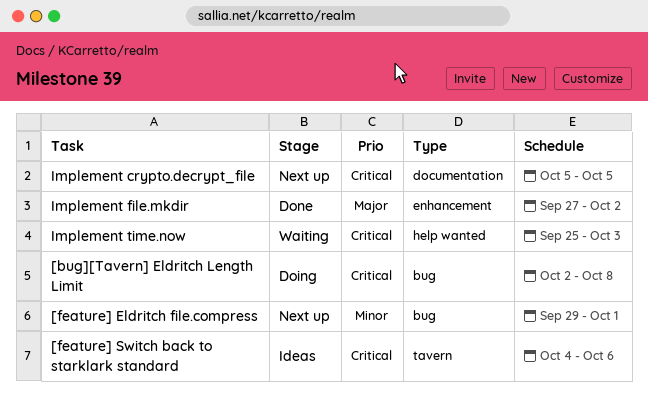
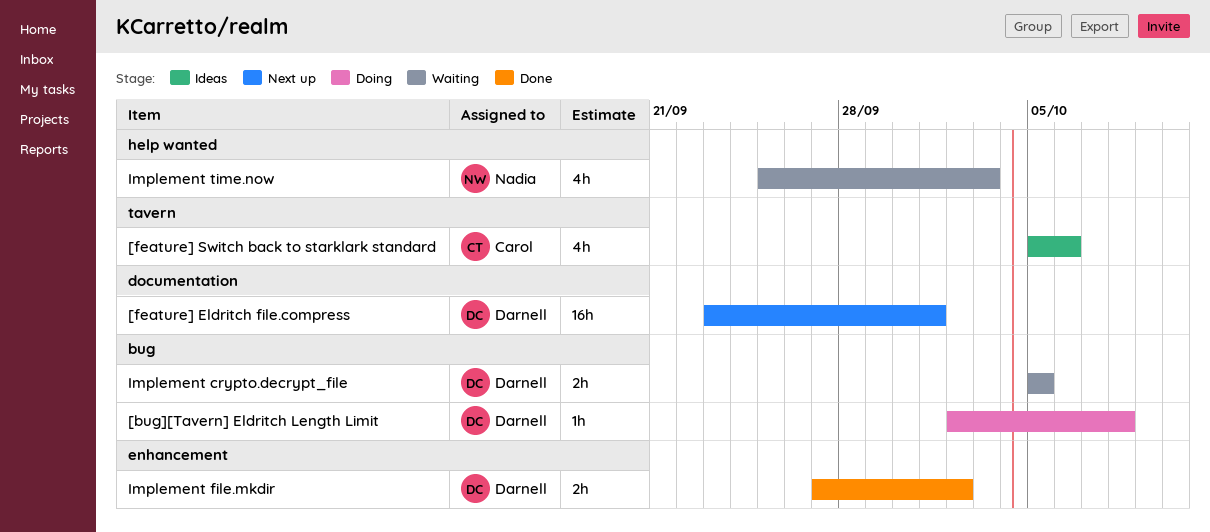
[feature] Eldritch file.compress, label: bug -> documentation
[feature] Eldritch file.compress, start: Sep 29 -> Sep 23
[feature] Switch back to starklark standard, start: Oct 4 -> Oct 5
Implement crypto.decrypt_file, status: Next up -> Waiting
Implement crypto.decrypt_file, label: documentation -> bug

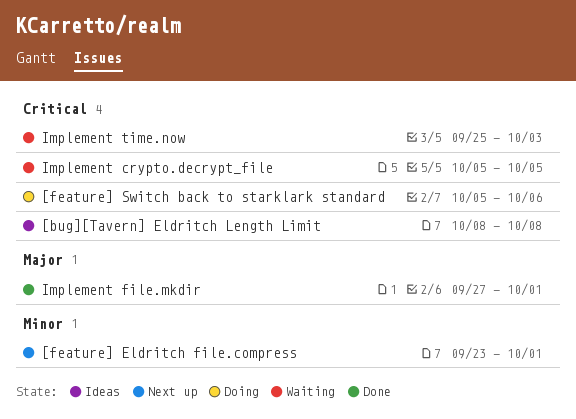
[bug][Tavern] Eldritch Length Limit, status: Doing -> Ideas
[bug][Tavern] Eldritch Length Limit, start: Oct 2 -> Oct 8
[feature] Switch back to starklark standard, status: Ideas -> Doing
Implement file.mkdir, due: Oct 2 -> Oct 1

